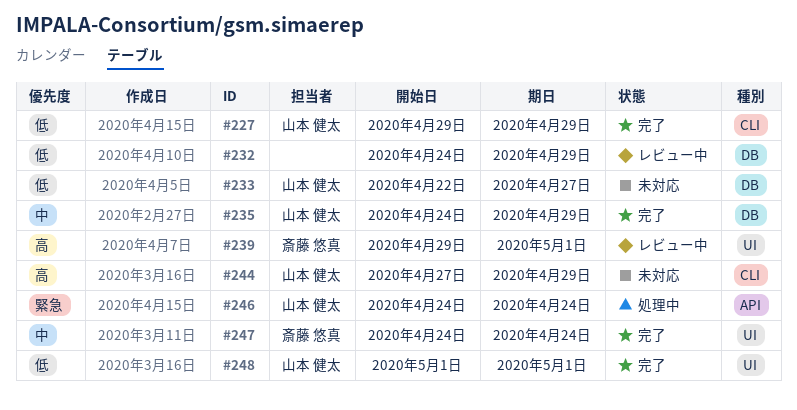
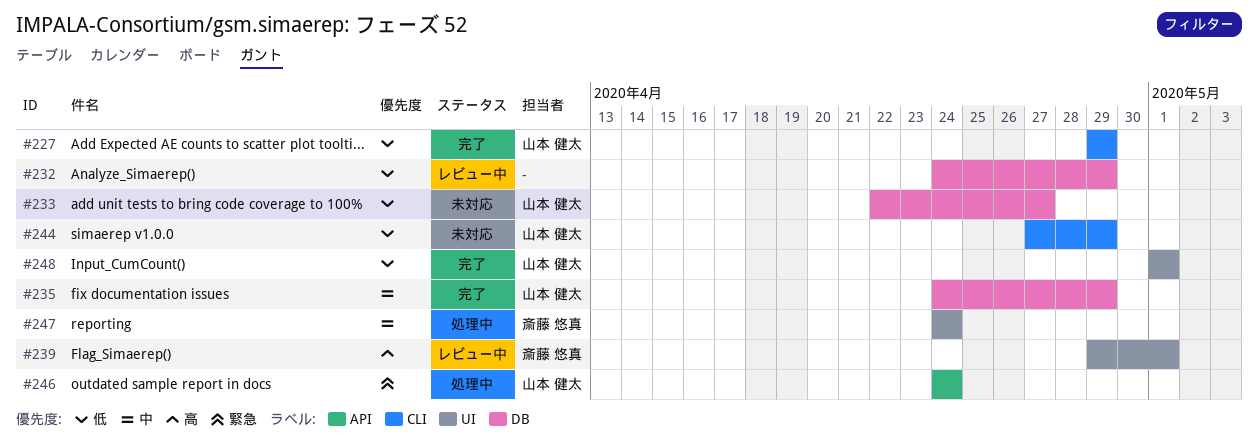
#244, priority: 高 -> 低
#247, status: 完了 -> 処理中

